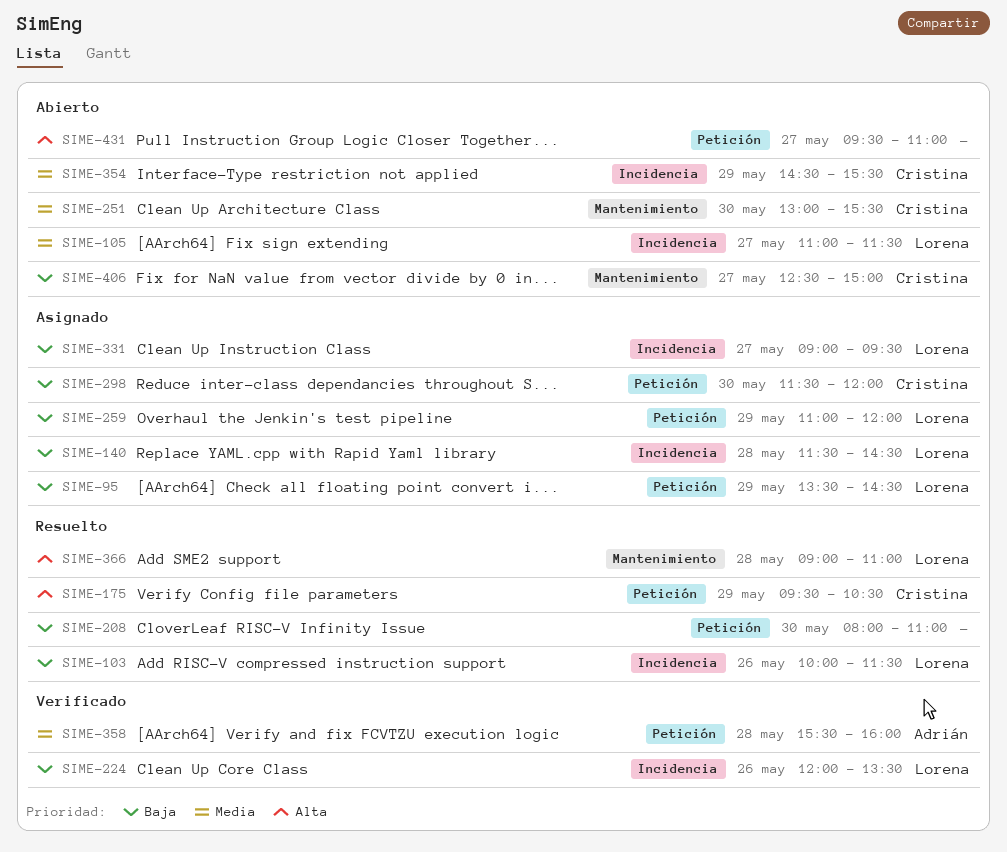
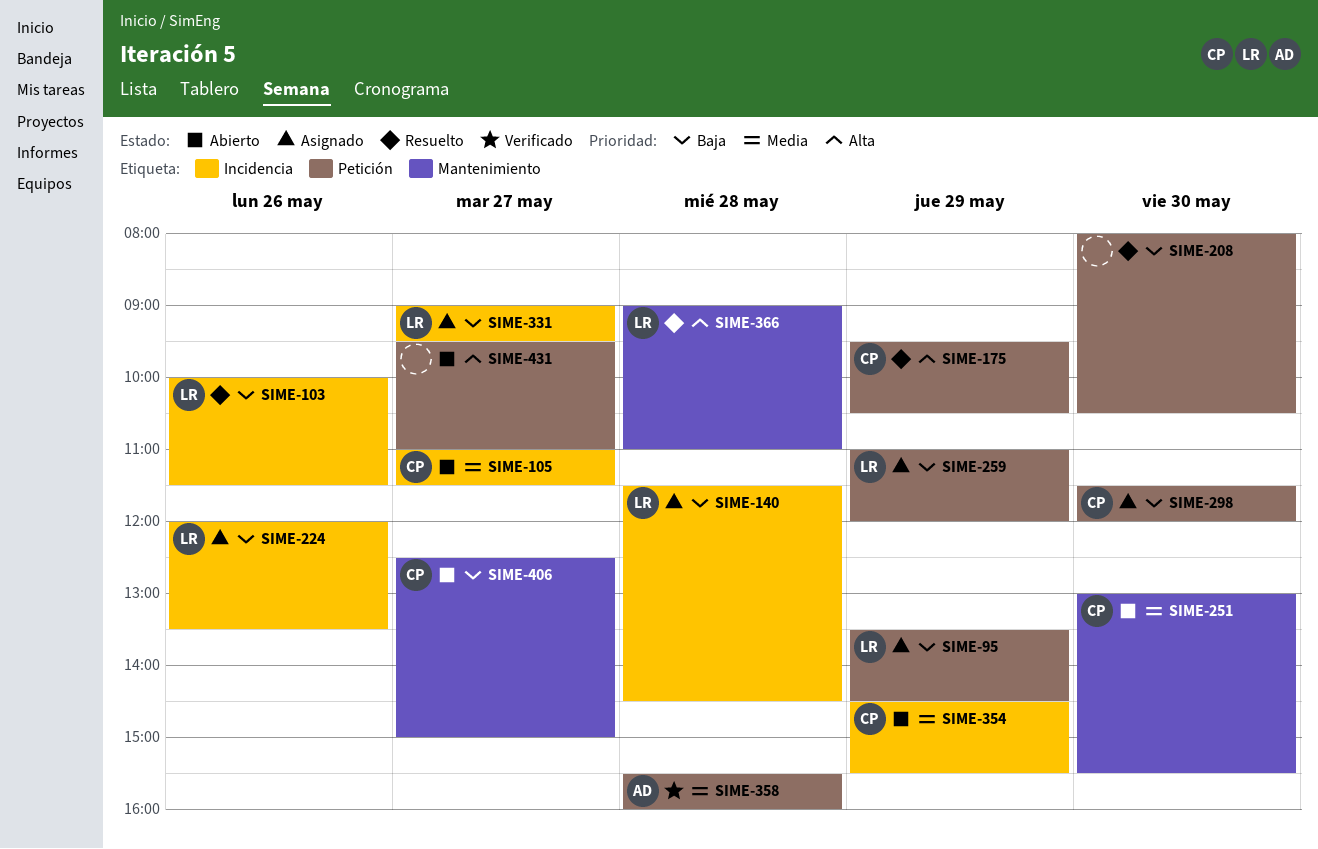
SIME-105, owner: Lorena -> Cristina
SIME-208, ends: 11:00 -> 10:30
SIME-224, status: Verificado -> Asignado

